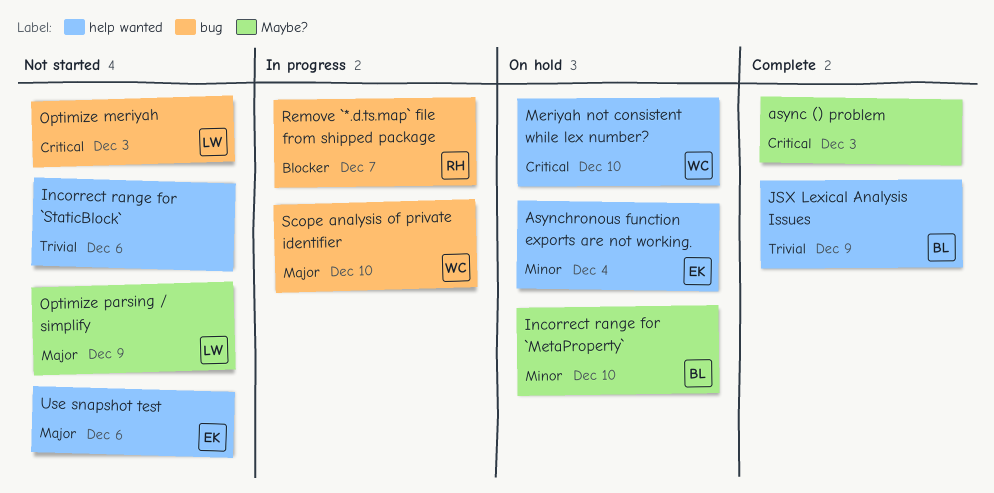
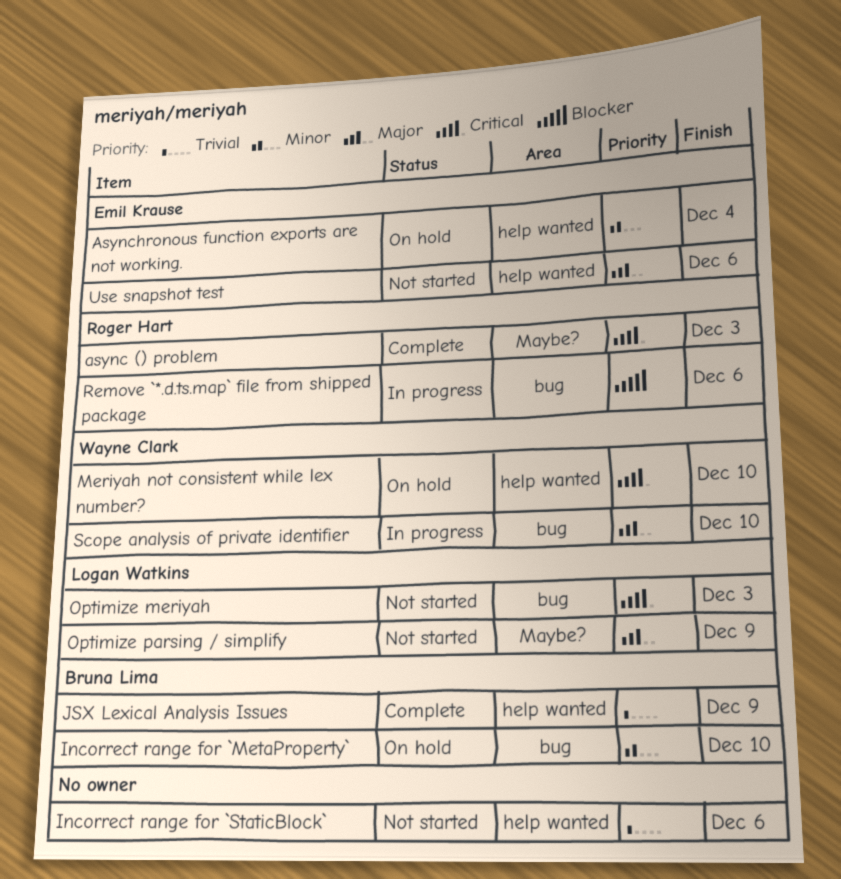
async () problem, owner: none -> Roger Hart
Incorrect range for `MetaProperty`, label: Maybe? -> bug
Remove `*.d.ts.map` file from shipped package, due: Dec 7 -> Dec 6

